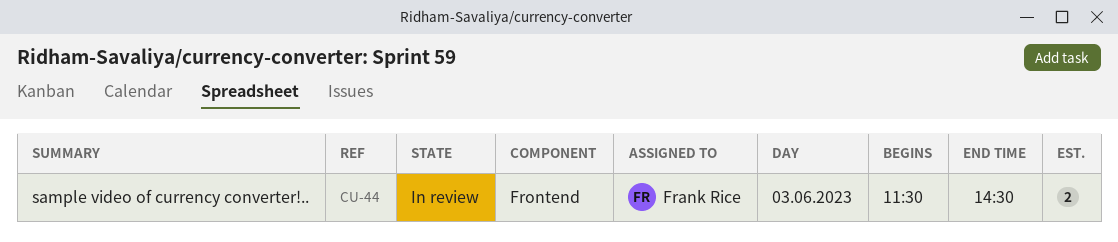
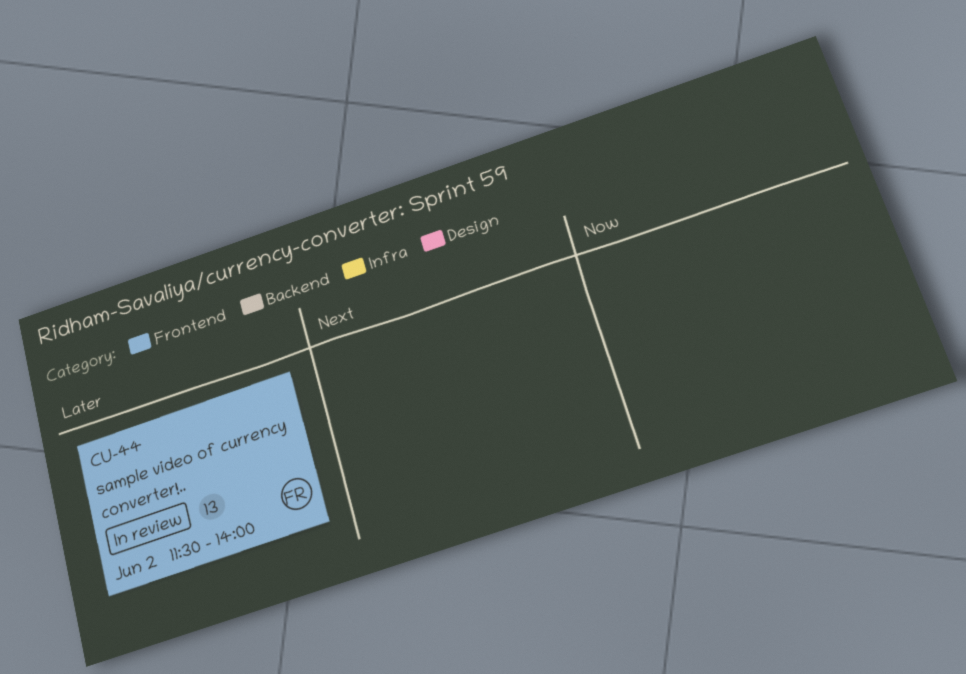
CU-44, estimate: 2 -> 13
CU-44, day: Jun 3 -> Jun 2
CU-44, ends: 14:30 -> 14:00

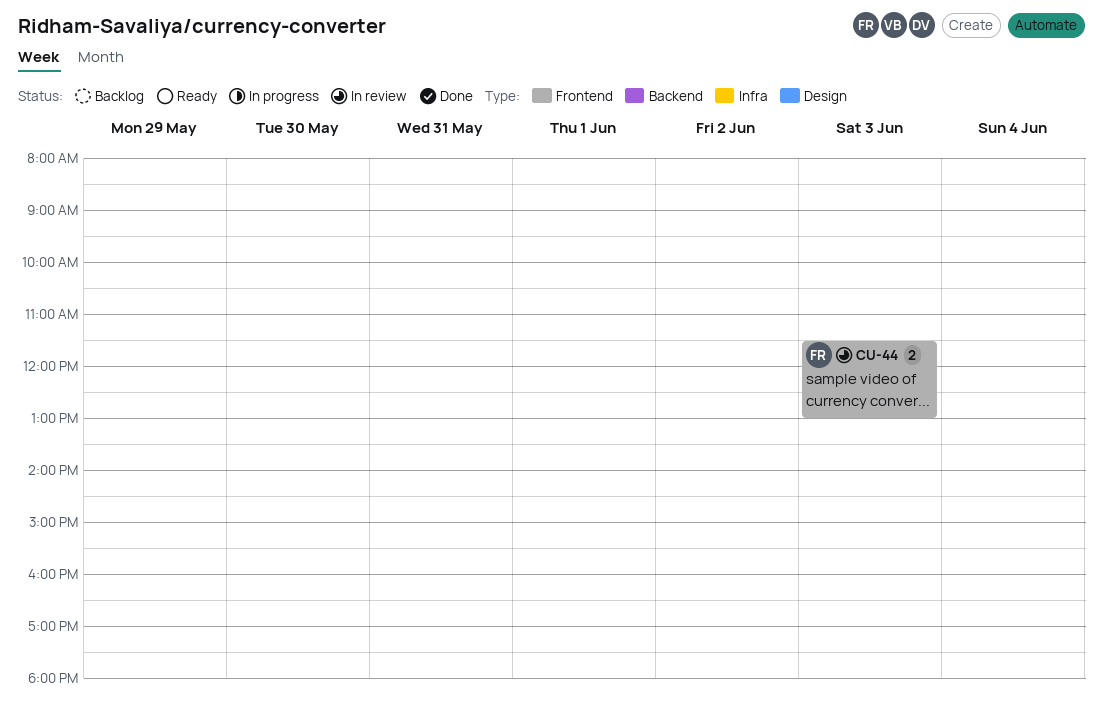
CU-44, estimate: 13 -> 2
CU-44, day: Jun 2 -> Jun 3
CU-44, ends: 14:00 -> 13:00

